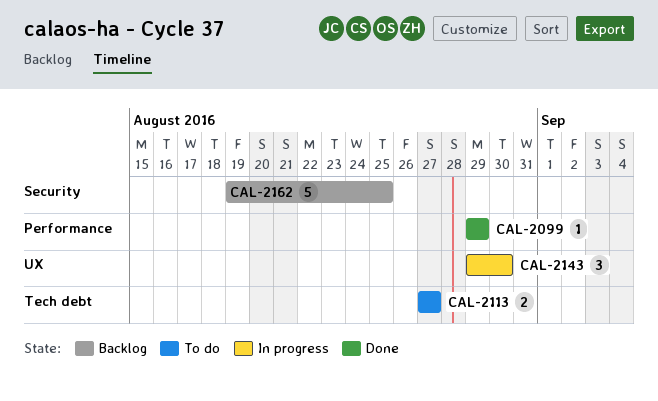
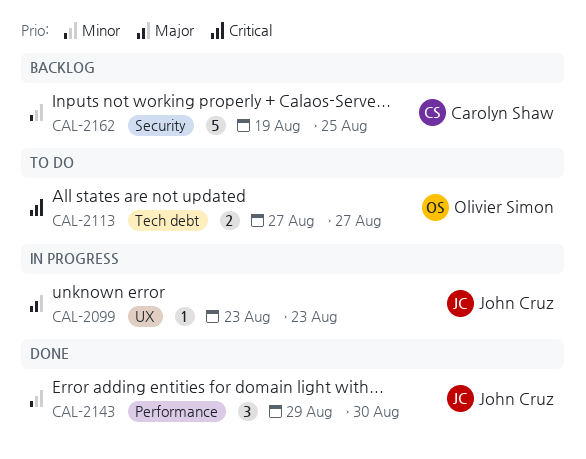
CAL-2099, status: Done -> In progress
CAL-2099, label: Performance -> UX
CAL-2099, start: Aug 29 -> Aug 23
CAL-2099, due: Aug 29 -> Aug 23
CAL-2143, status: In progress -> Done
CAL-2143, label: UX -> Performance

